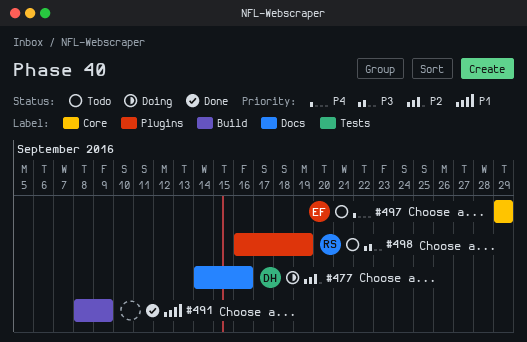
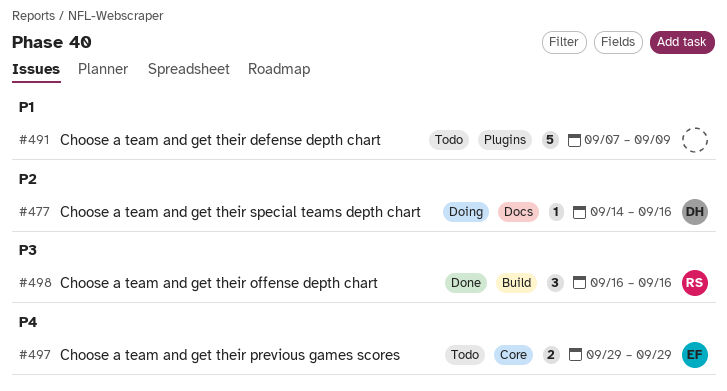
#491, status: Done -> Todo
#491, label: Build -> Plugins
#491, start: Sep 8 -> Sep 7
#498, status: Todo -> Done
#498, label: Plugins -> Build
#498, due: Sep 19 -> Sep 16

